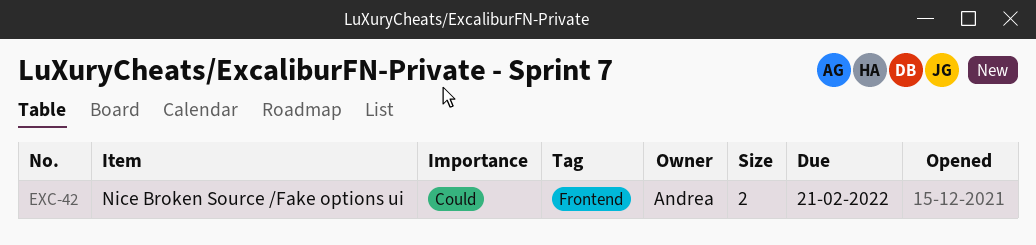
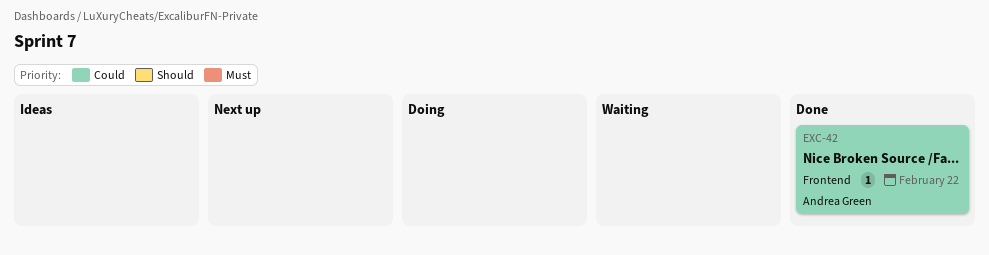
EXC-42, estimate: 2 -> 1
EXC-42, due: Feb 21 -> Feb 22

